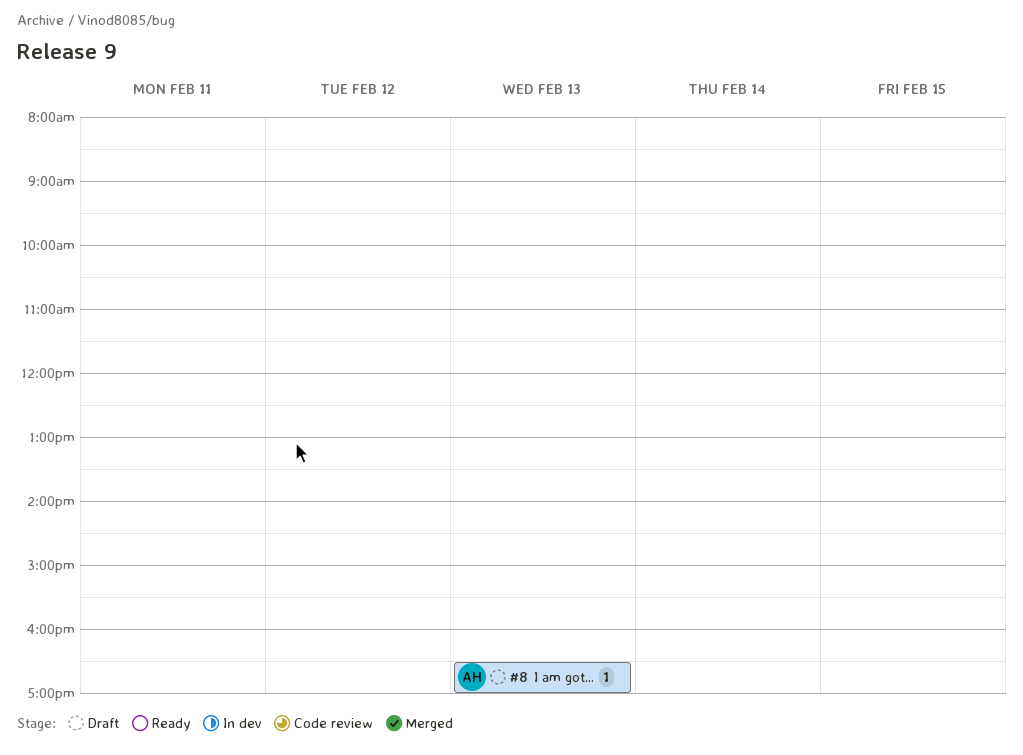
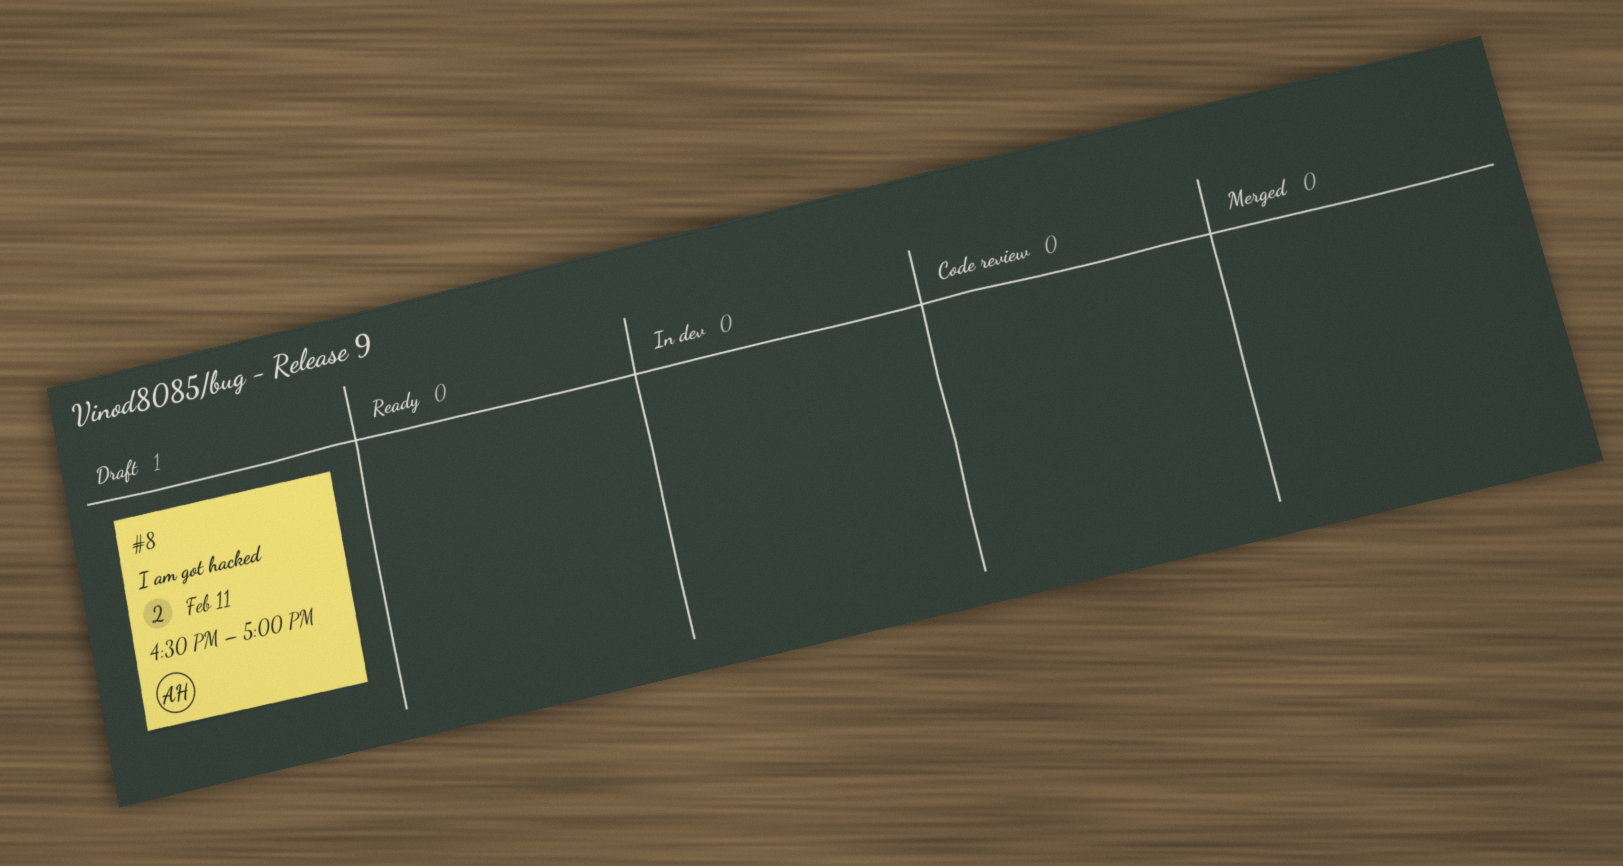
#8, estimate: 1 -> 2
#8, day: Feb 13 -> Feb 11

